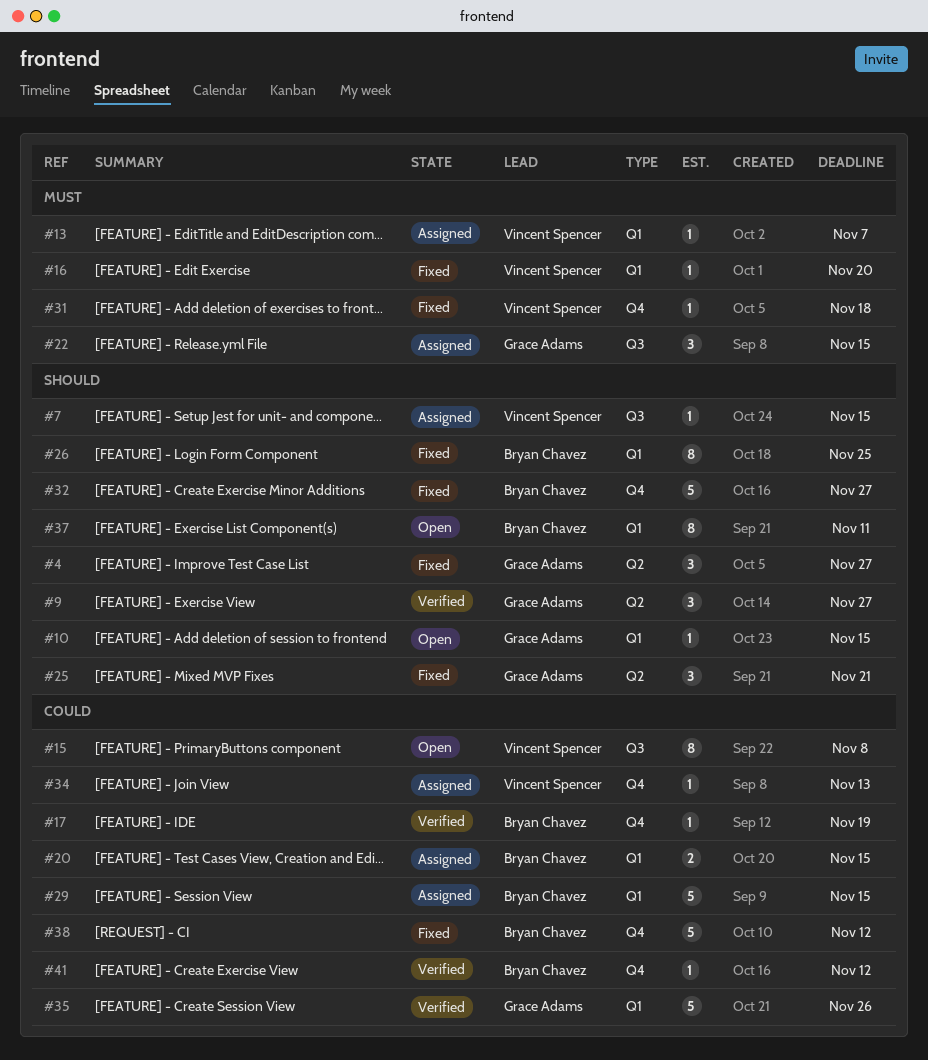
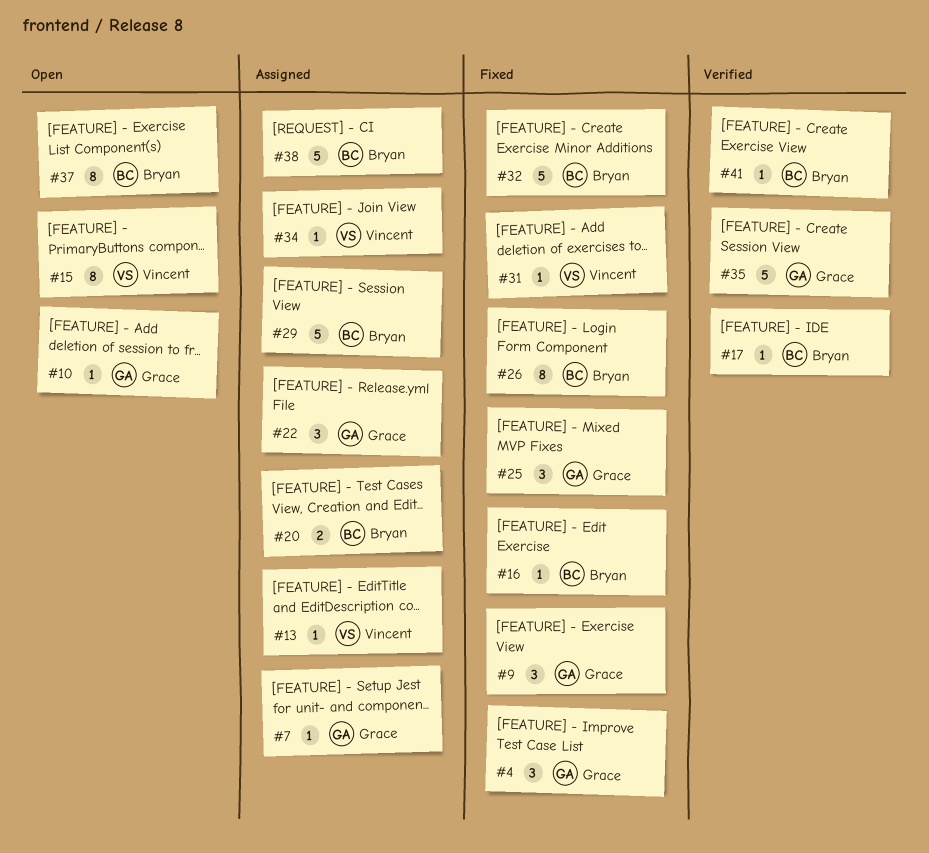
#7, owner: Vincent Spencer -> Grace Adams
#9, status: Verified -> Fixed
#16, owner: Vincent Spencer -> Bryan Chavez
#38, status: Fixed -> Assigned

